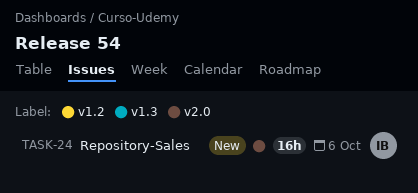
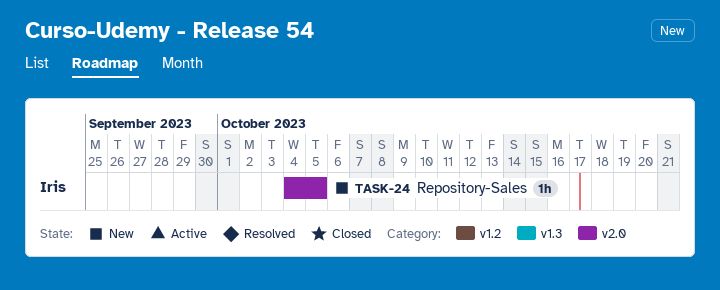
TASK-24, estimate: 16h -> 1h
TASK-24, due: Oct 6 -> Oct 5

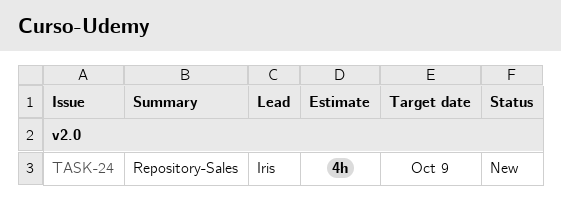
TASK-24, estimate: 1h -> 4h
TASK-24, due: Oct 5 -> Oct 9

